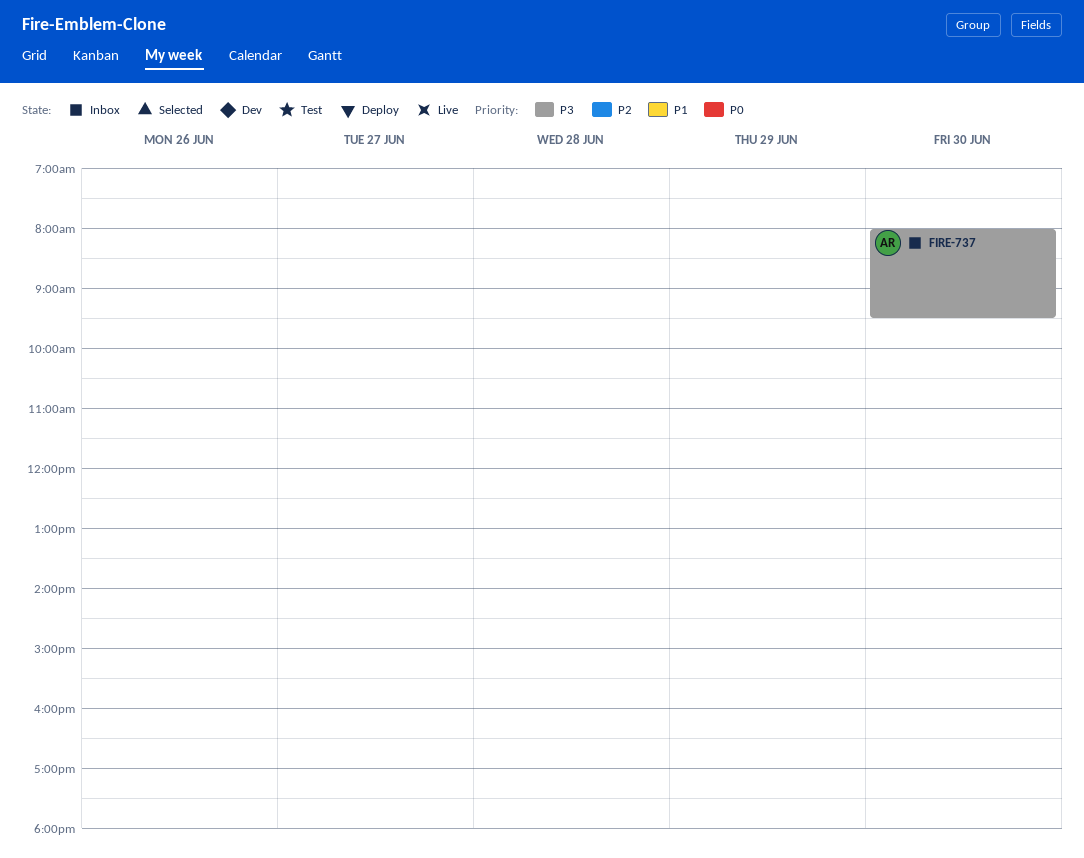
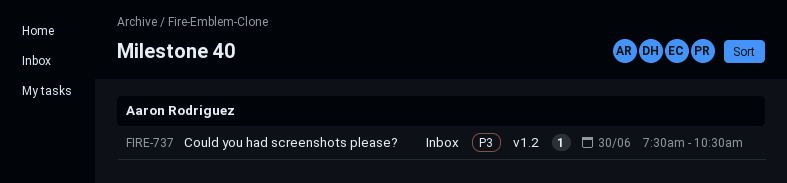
FIRE-737, begins: 08:00 -> 07:30
FIRE-737, ends: 09:30 -> 10:30

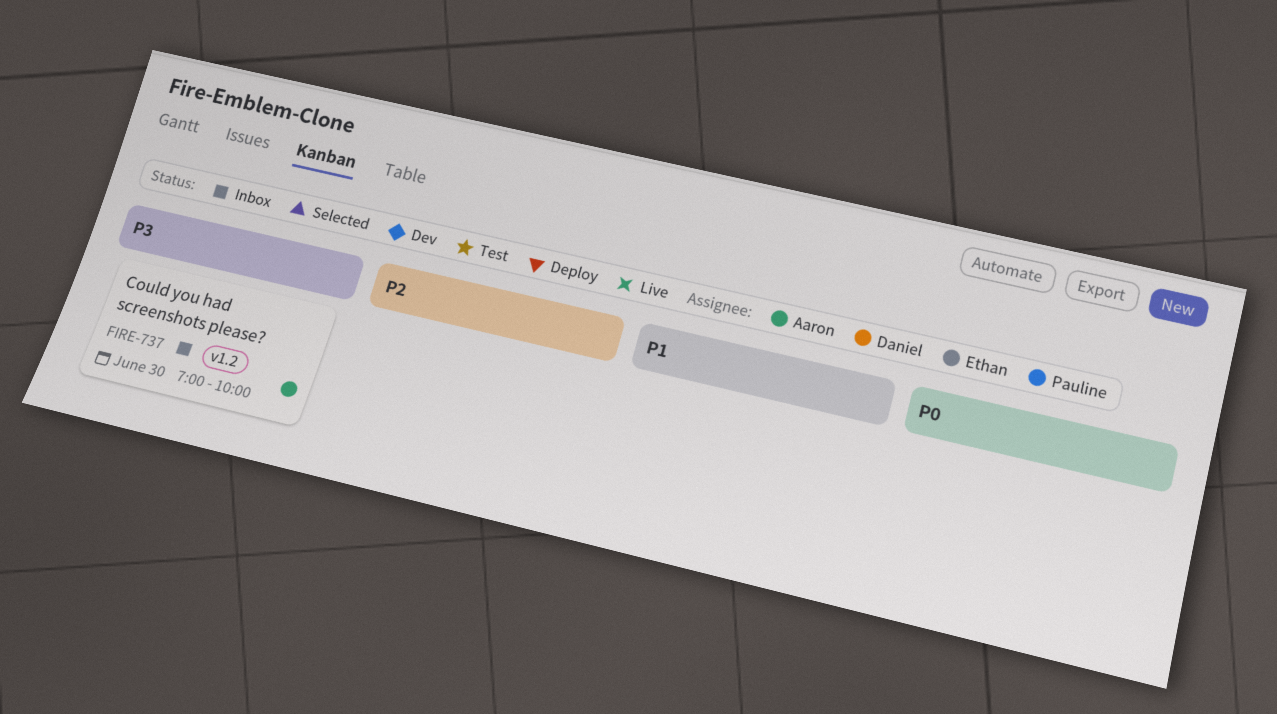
FIRE-737, begins: 07:30 -> 07:00
FIRE-737, ends: 10:30 -> 10:00

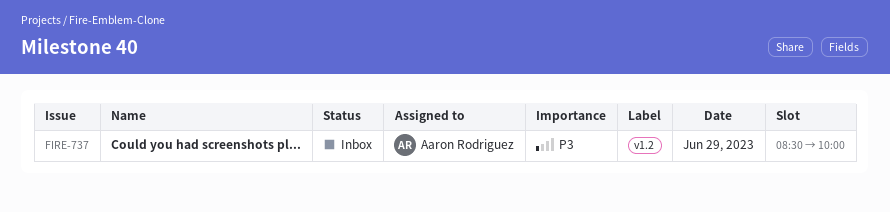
FIRE-737, day: Jun 30 -> Jun 29
FIRE-737, begins: 07:00 -> 08:30

